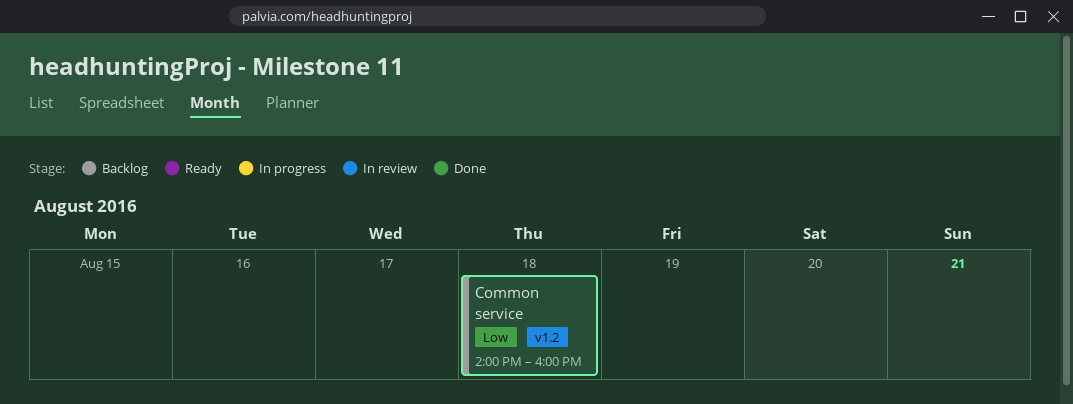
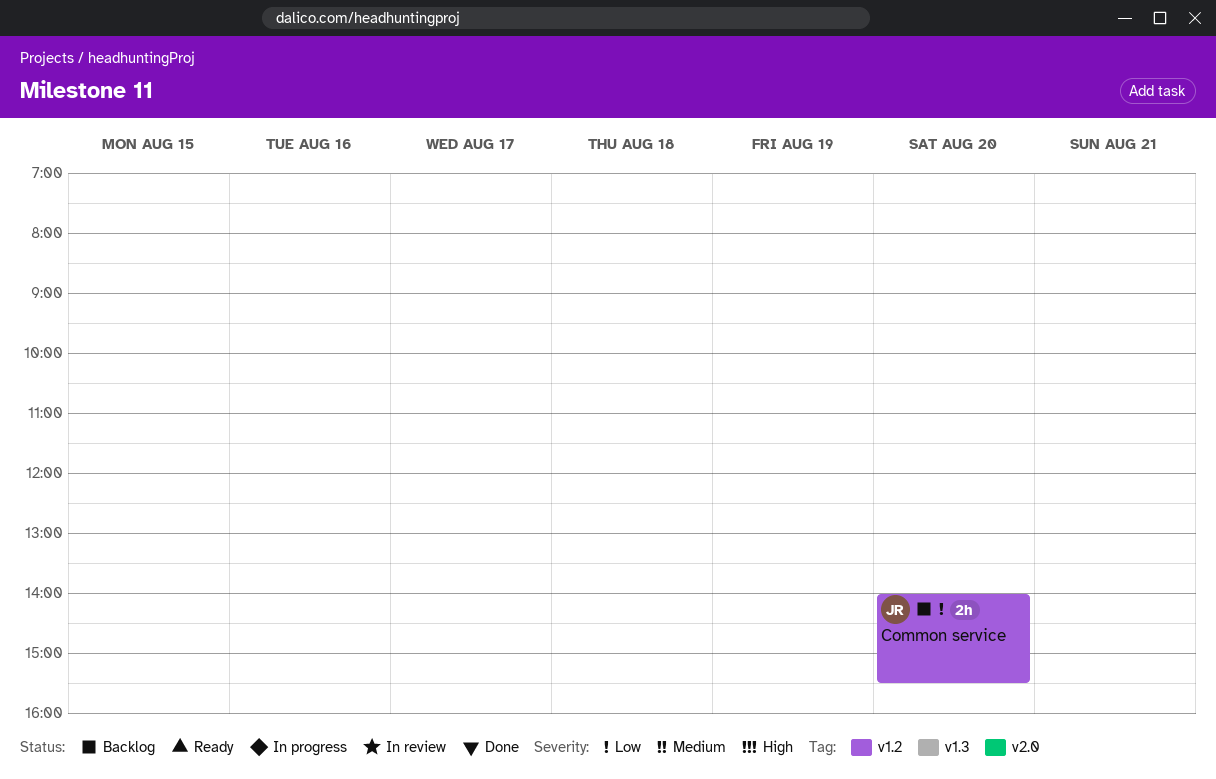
Common service, day: Aug 18 -> Aug 20
Common service, ends: 16:00 -> 15:30

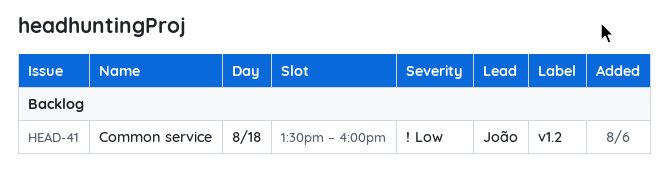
Common service, day: Aug 20 -> Aug 18
Common service, begins: 14:00 -> 13:30
Common service, ends: 15:30 -> 16:00

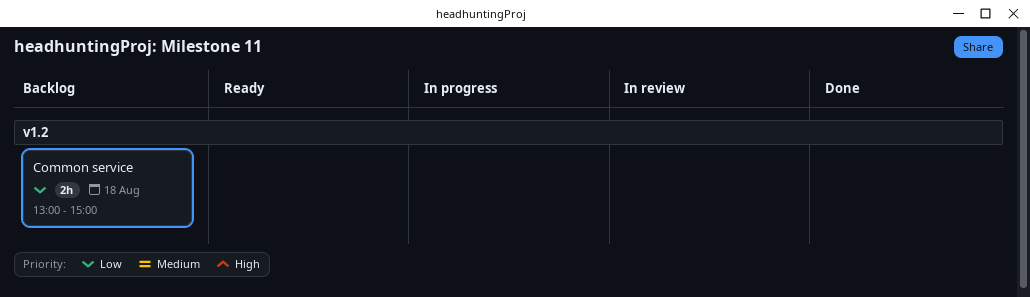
Common service, begins: 13:30 -> 13:00
Common service, ends: 16:00 -> 15:00

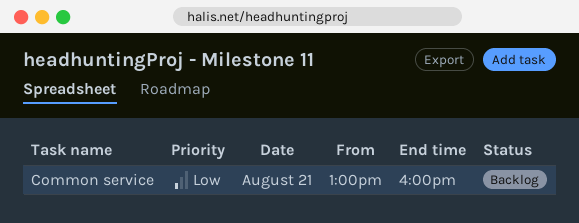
Common service, day: Aug 18 -> Aug 21
Common service, ends: 15:00 -> 16:00

